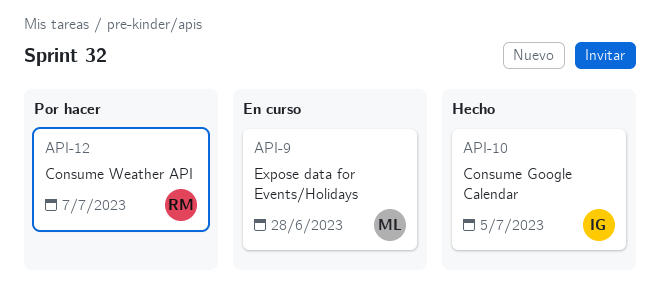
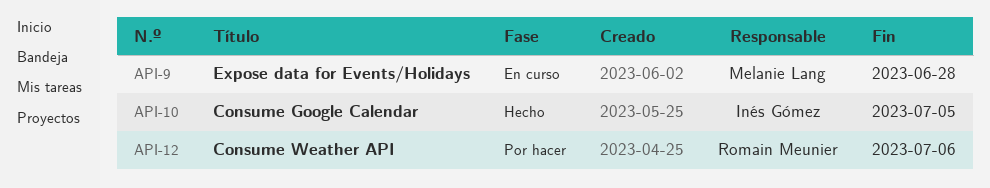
API-12, due: Jul 7 -> Jul 6

